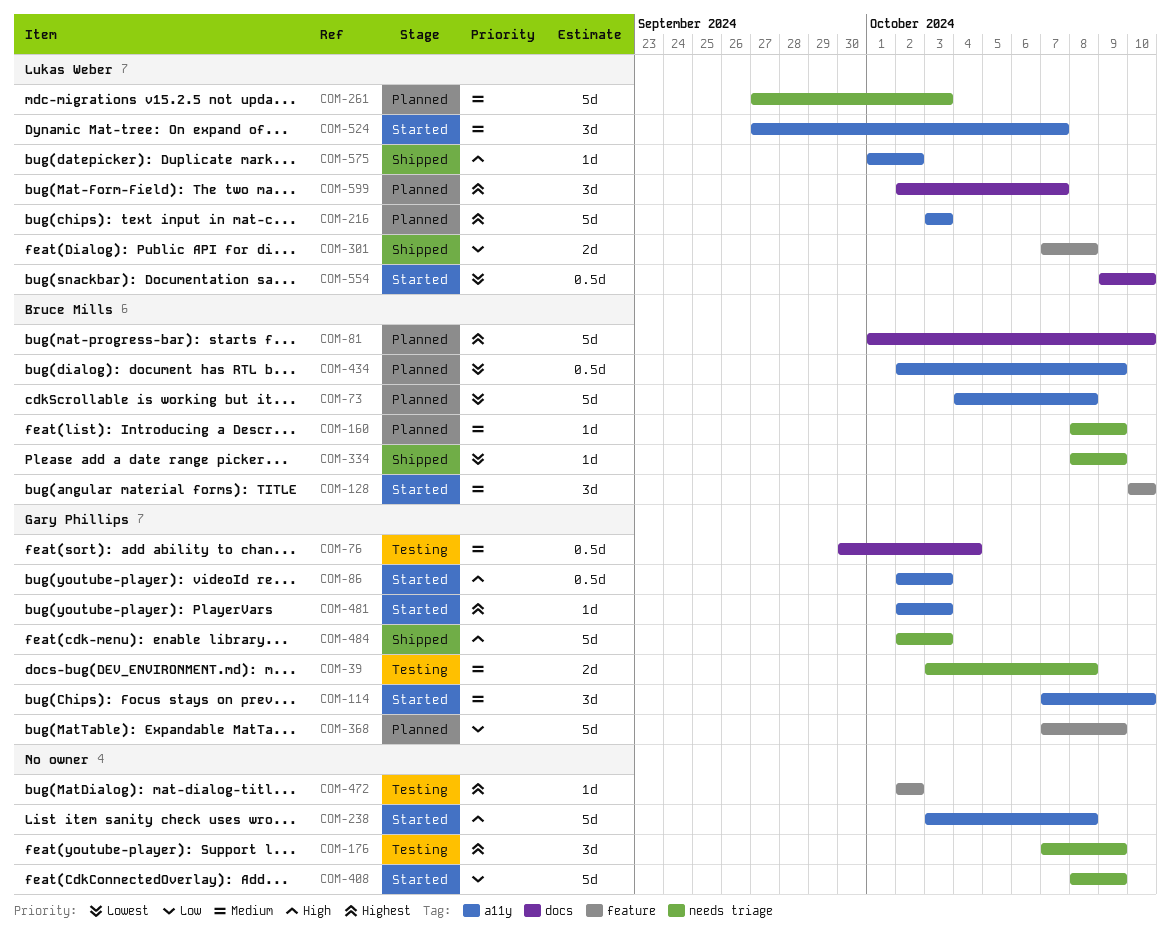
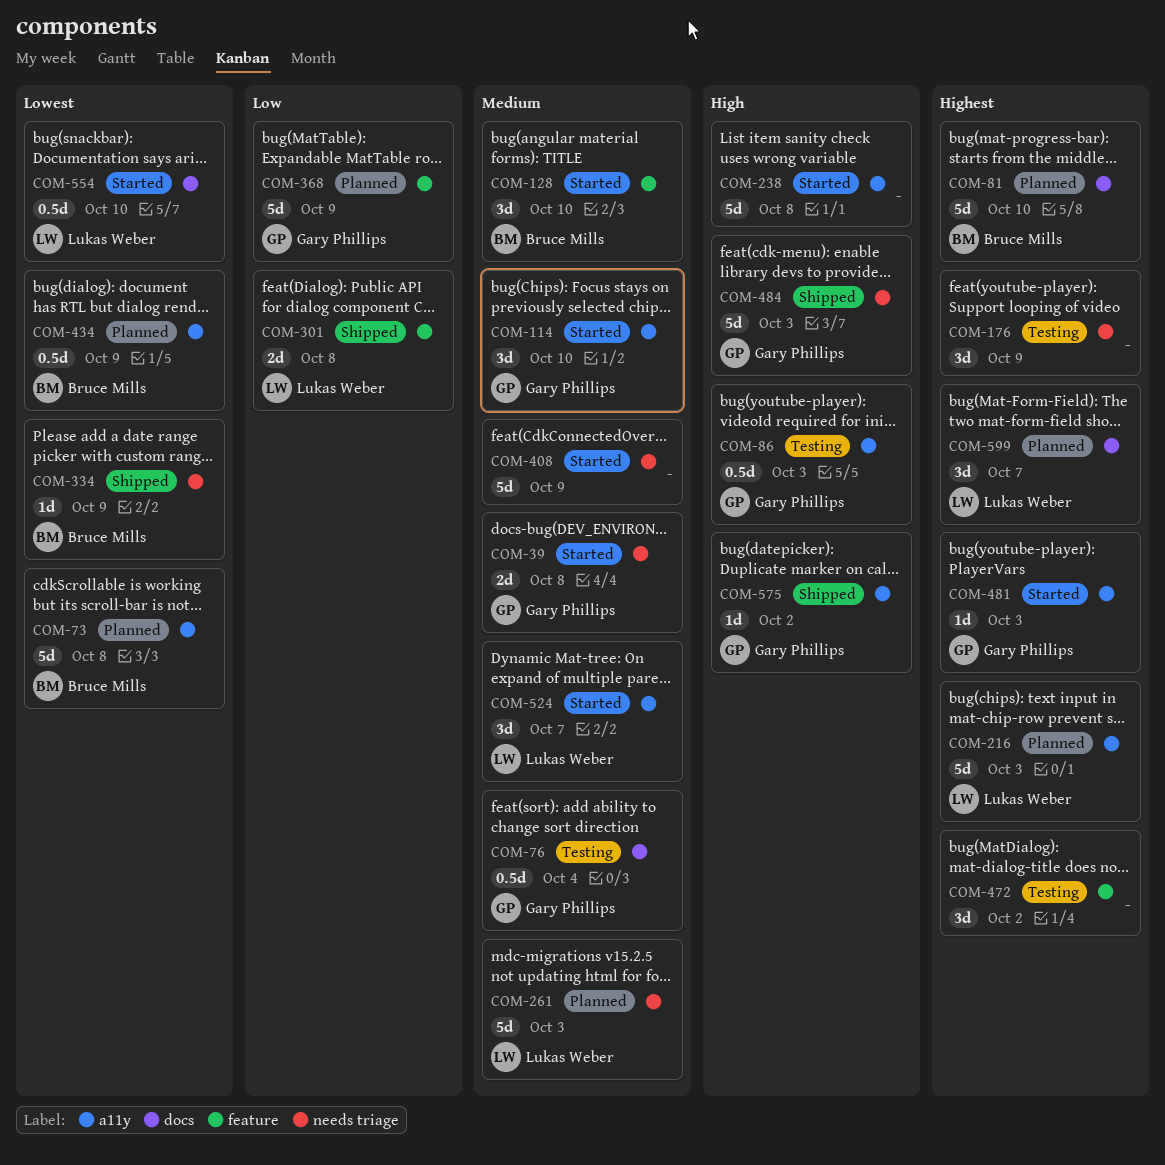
COM-39, status: Testing -> Started
COM-86, status: Started -> Testing
COM-160: present -> none
COM-408, priority: Low -> Medium
COM-472, estimate: 1d -> 3d
COM-575, owner: Lukas Weber -> Gary Phillips

